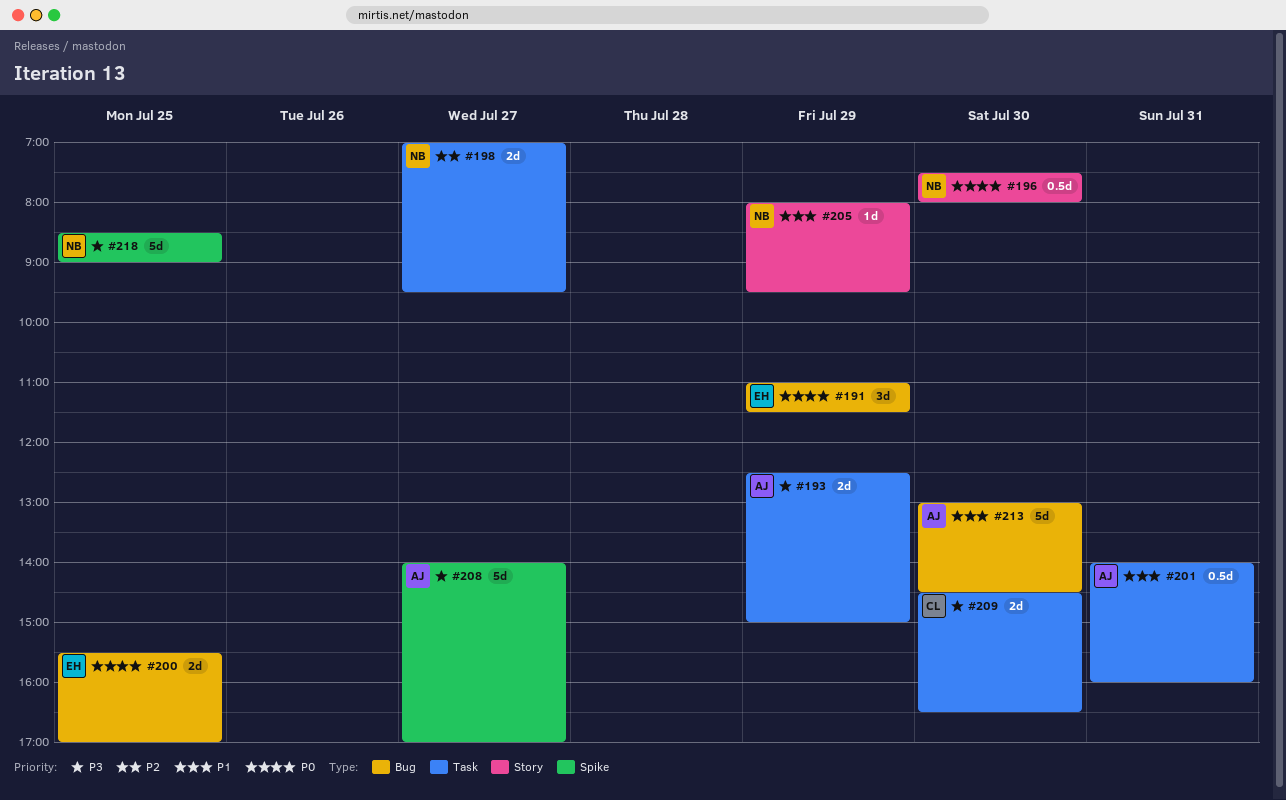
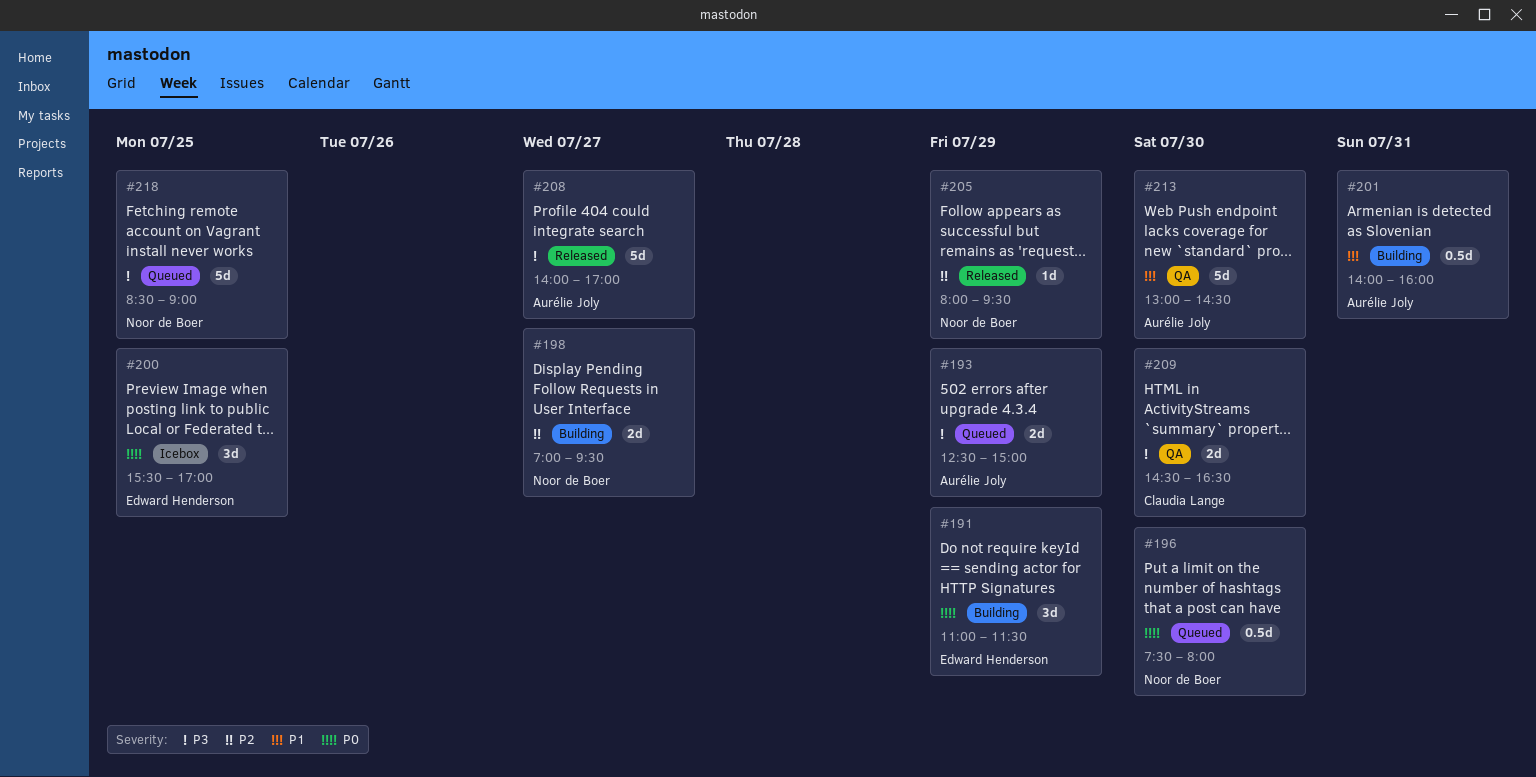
#200, estimate: 2d -> 3d
#205, priority: P1 -> P2

